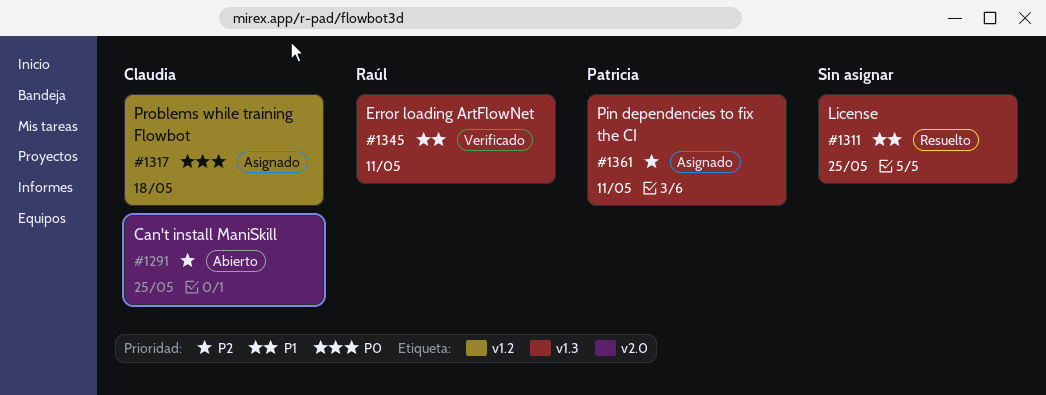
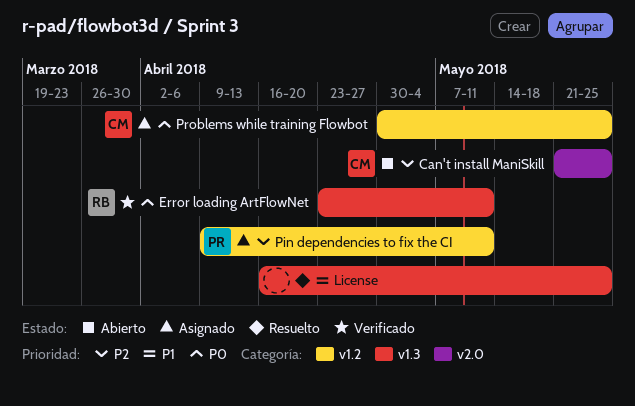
Error loading ArtFlowNet, priority: P1 -> P0
Pin dependencies to fix the CI, label: v1.3 -> v1.2
Problems while training Flowbot, due: May 18 -> May 25

